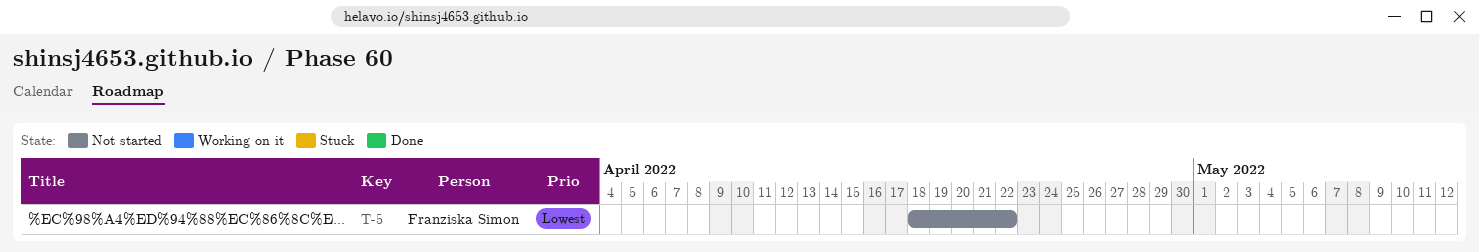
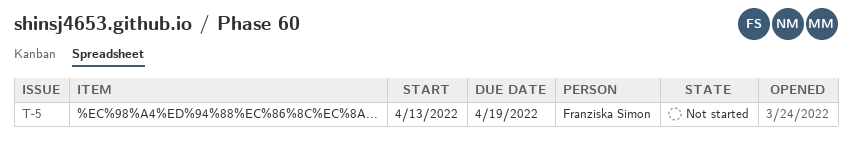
T-5, start: Apr 18 -> Apr 13
T-5, due: Apr 22 -> Apr 19

